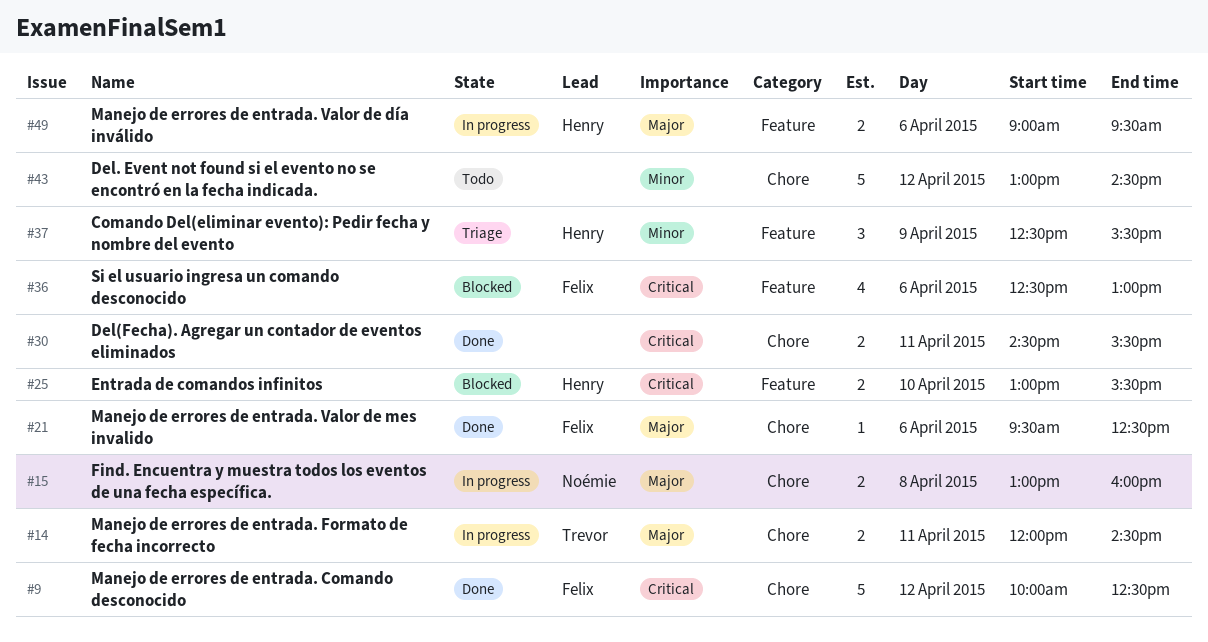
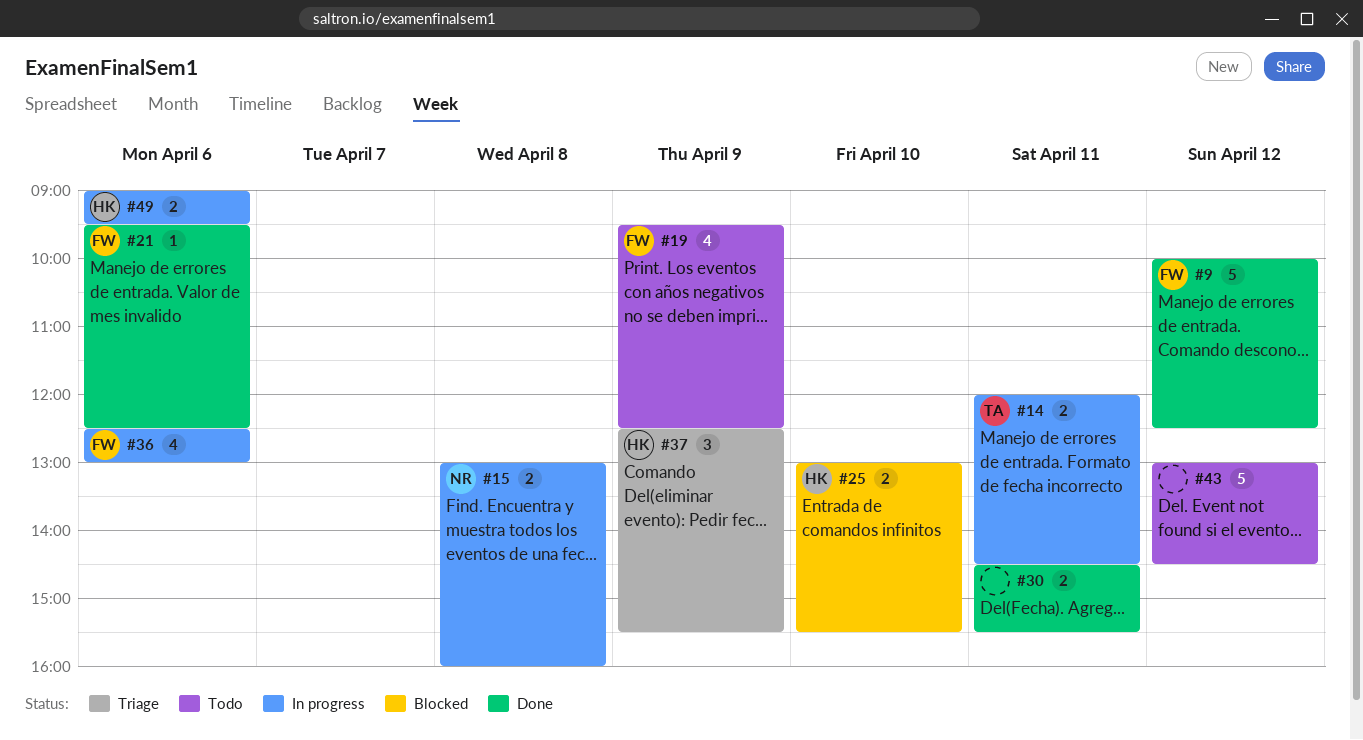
#19: none -> present
#36, status: Blocked -> In progress

